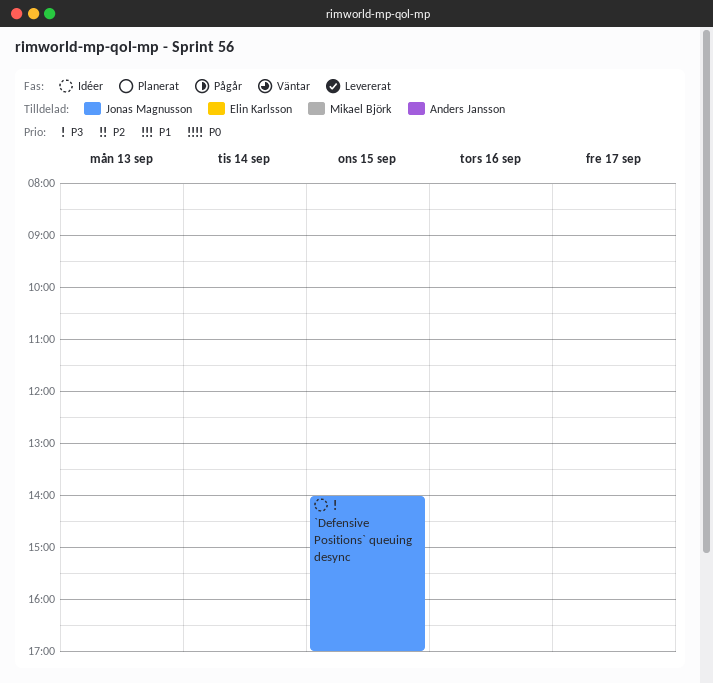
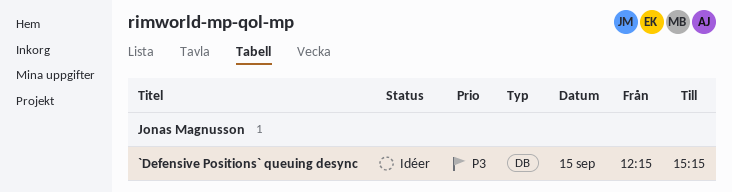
`Defensive Positions` queuing desync, begins: 14:00 -> 12:15
`Defensive Positions` queuing desync, ends: 17:00 -> 15:15

